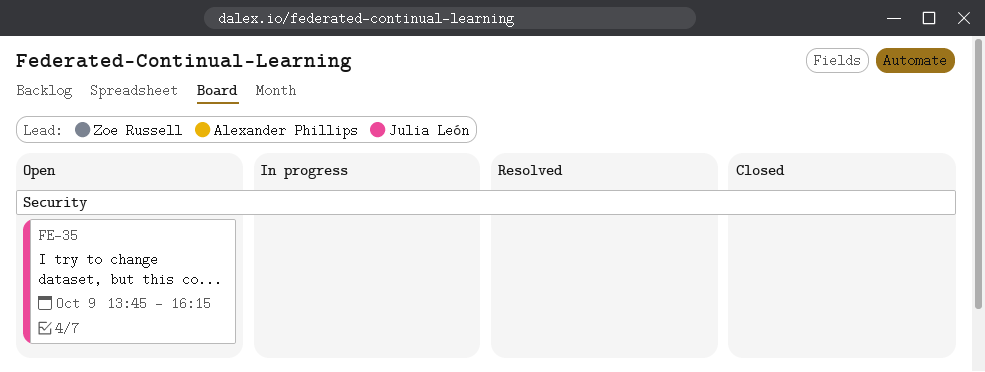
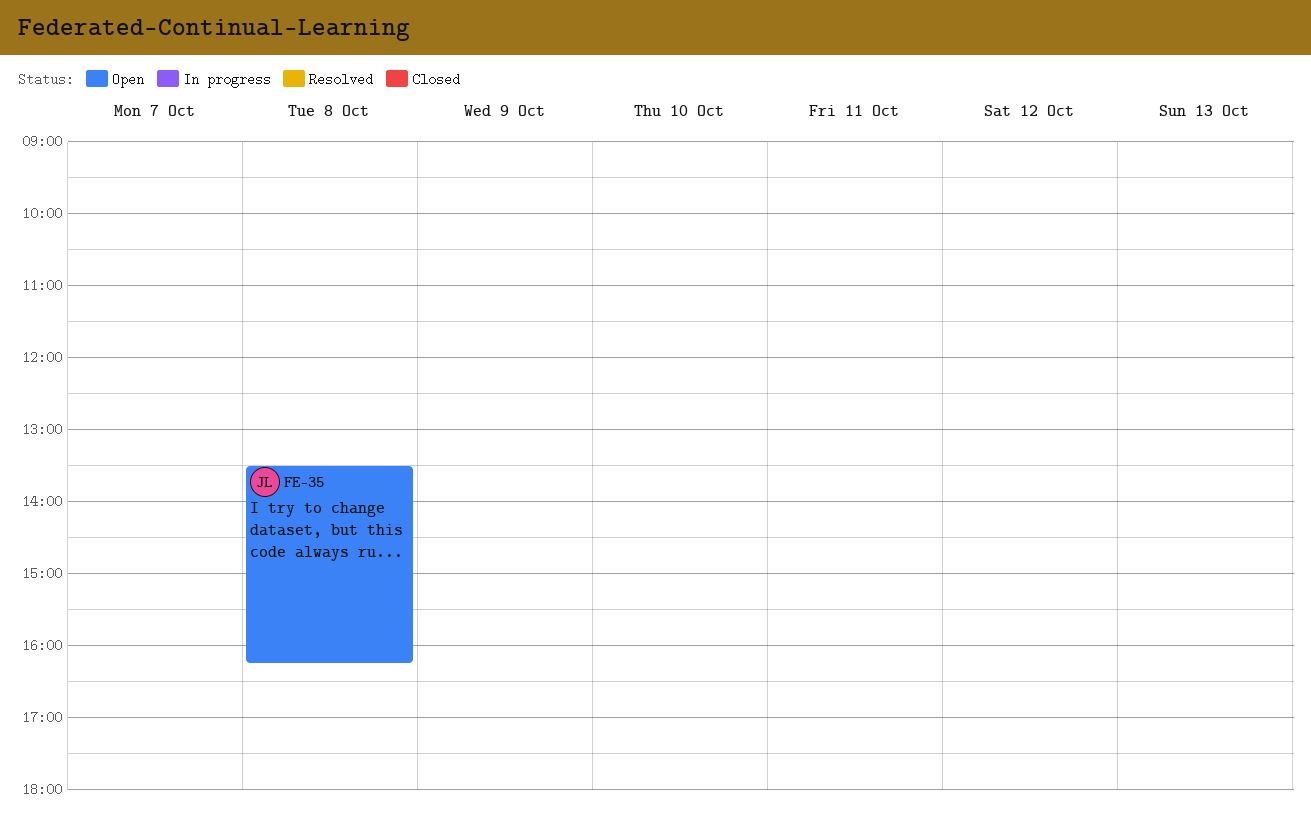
FE-35, day: Oct 9 -> Oct 8
FE-35, begins: 13:45 -> 13:30

